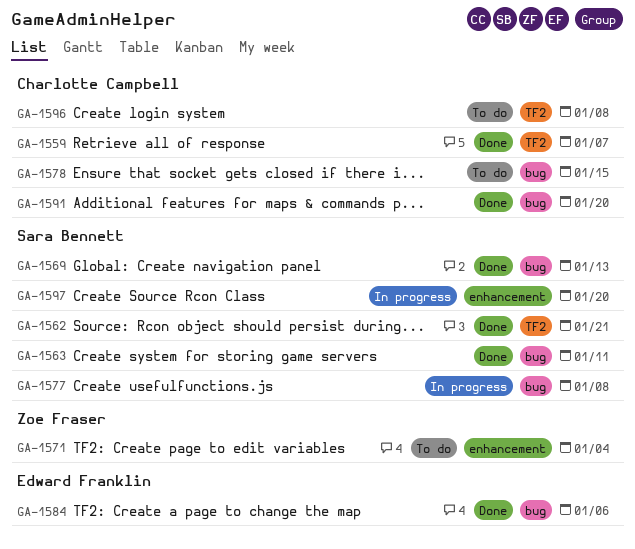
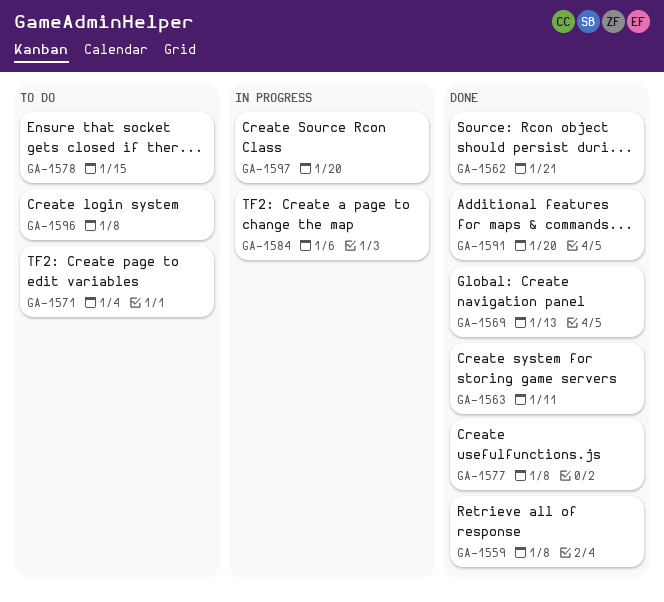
GA-1559, due: Jan 7 -> Jan 8
GA-1577, status: In progress -> Done
GA-1584, status: Done -> In progress

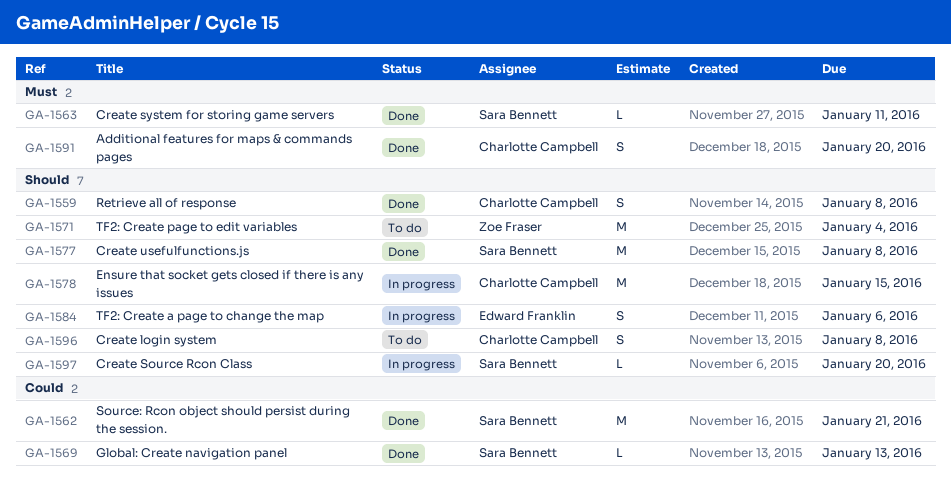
GA-1578, status: To do -> In progress

